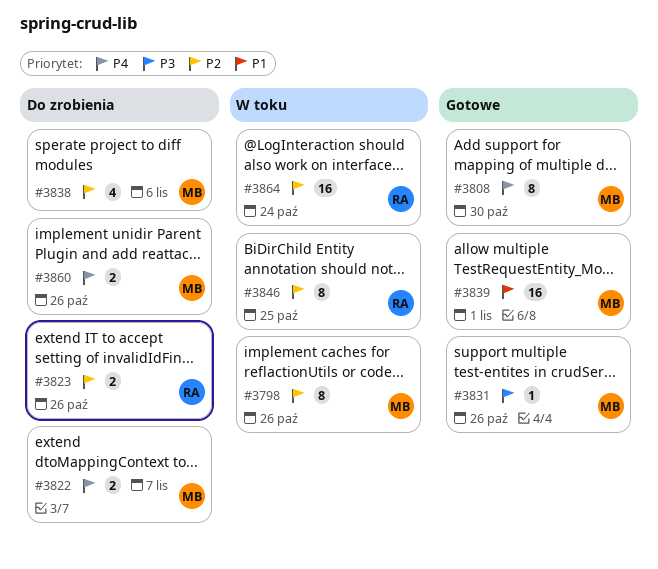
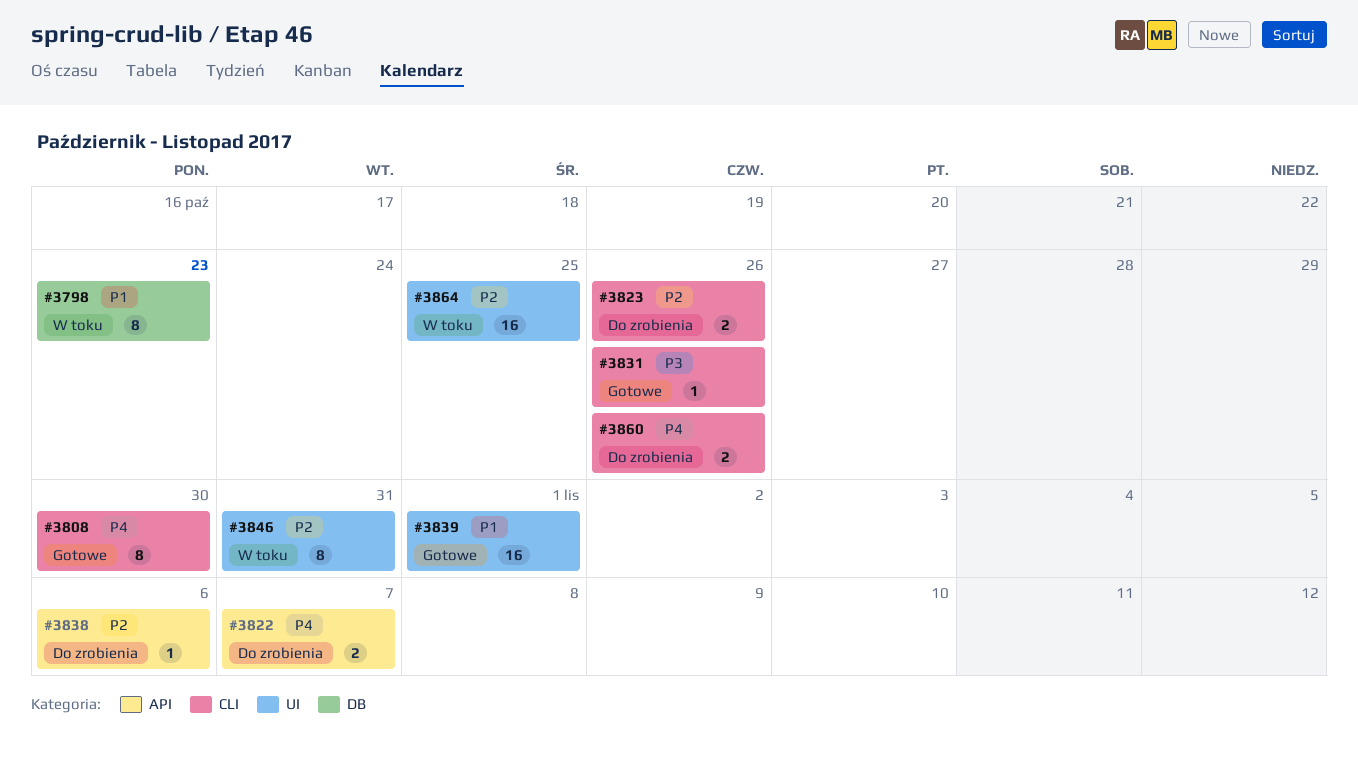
#3798, priority: P2 -> P1
#3798, due: Oct 26 -> Oct 23
#3838, estimate: 4 -> 1
#3846, due: Oct 25 -> Oct 31
#3864, due: Oct 24 -> Oct 25

